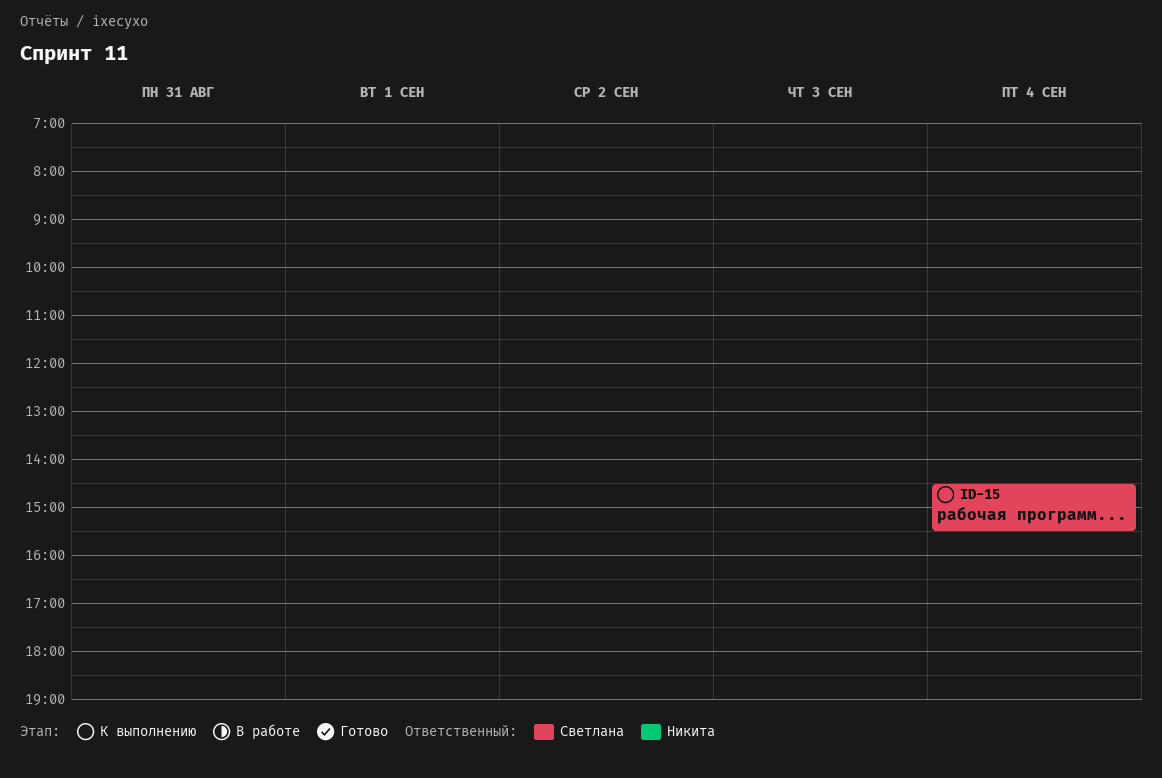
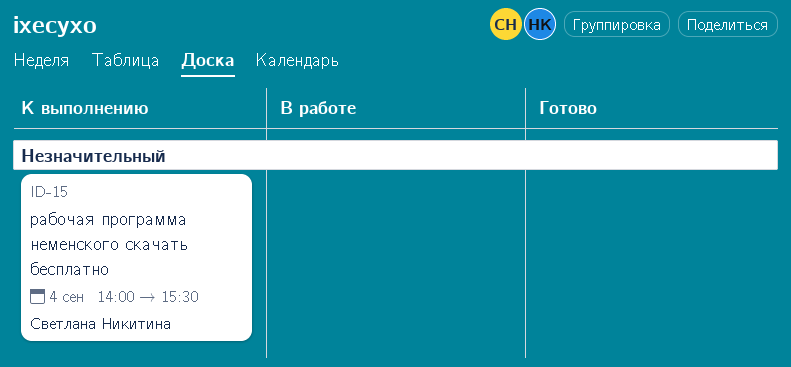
ID-15, begins: 14:30 -> 14:00

